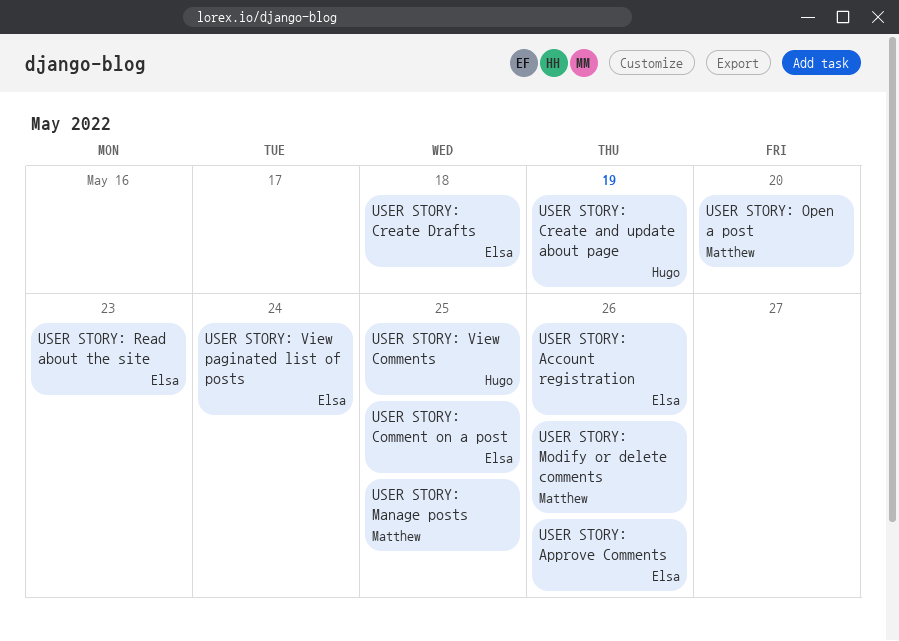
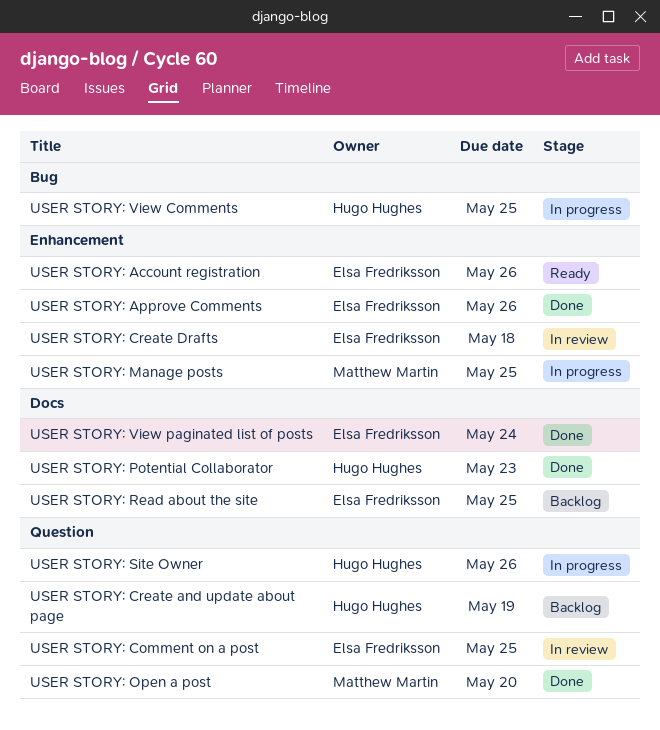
USER STORY: Modify or delete comments: present -> none
USER STORY: Potential Collaborator: none -> present
USER STORY: Read about the site, due: May 23 -> May 25
USER STORY: Site Owner: none -> present

